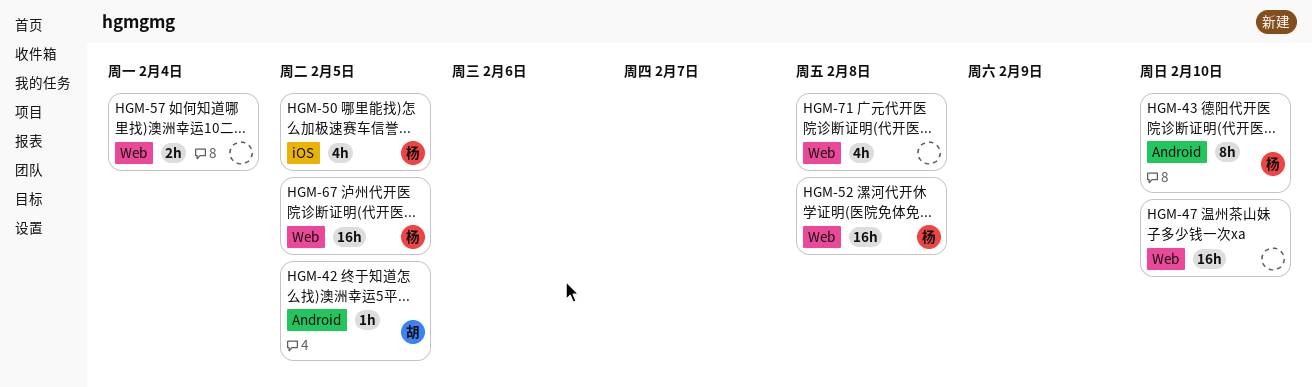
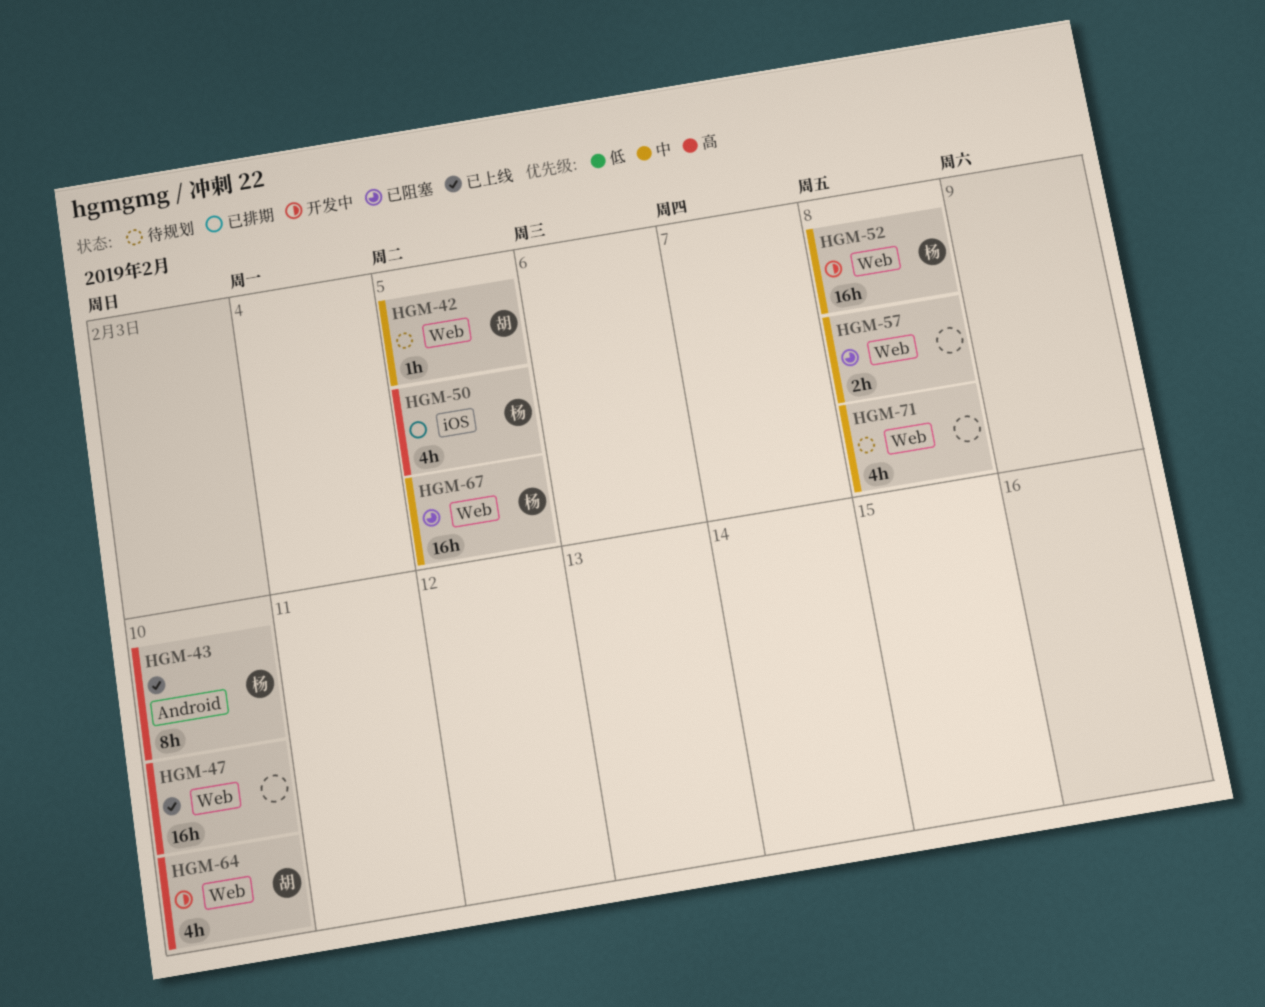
HGM-42, label: Android -> Web
HGM-57, due: Feb 4 -> Feb 8
HGM-64: none -> present

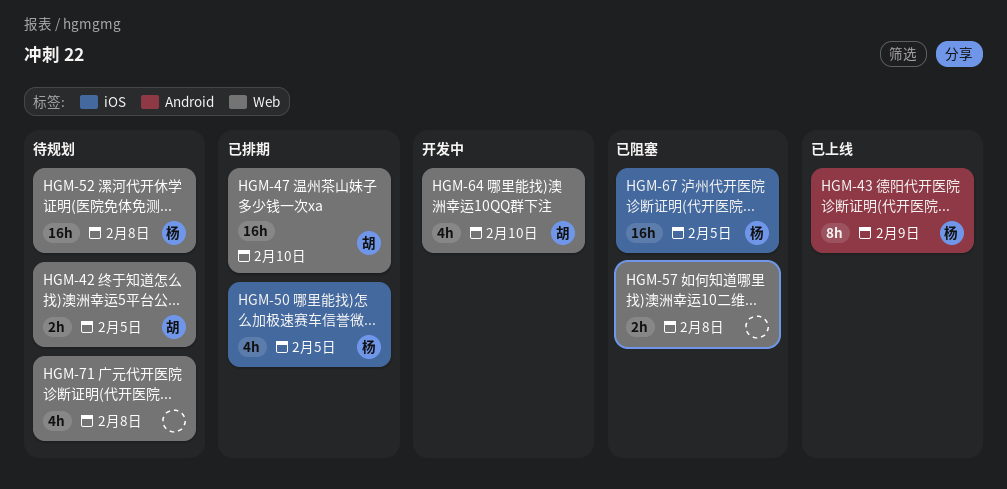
HGM-42, estimate: 1h -> 2h
HGM-43, due: Feb 10 -> Feb 9
HGM-47, status: 已上线 -> 已排期
HGM-47, owner: none -> 胡
HGM-52, status: 开发中 -> 待规划
HGM-67, label: Web -> iOS

